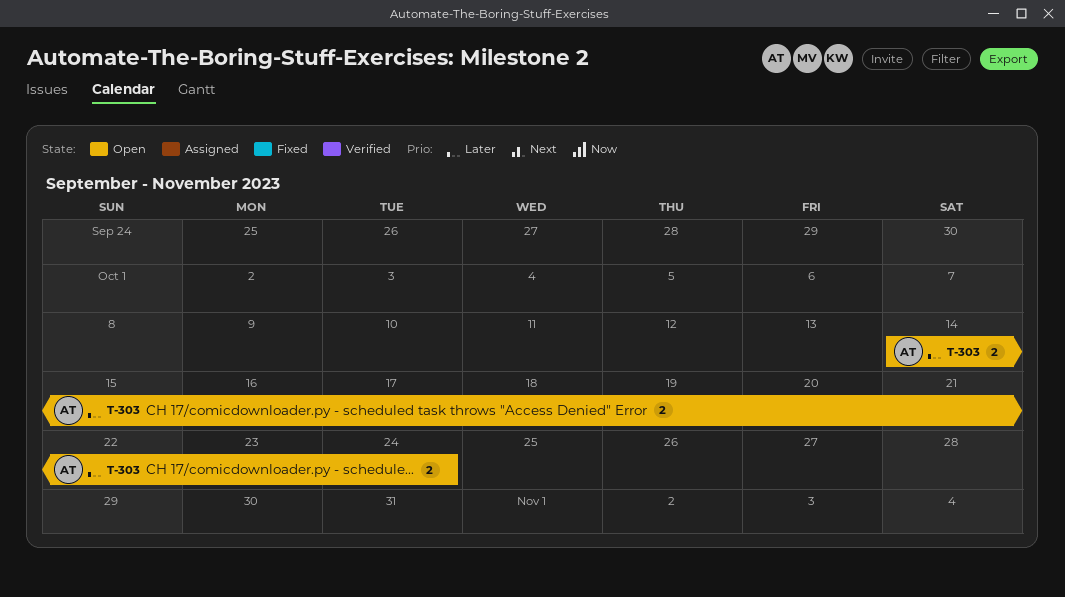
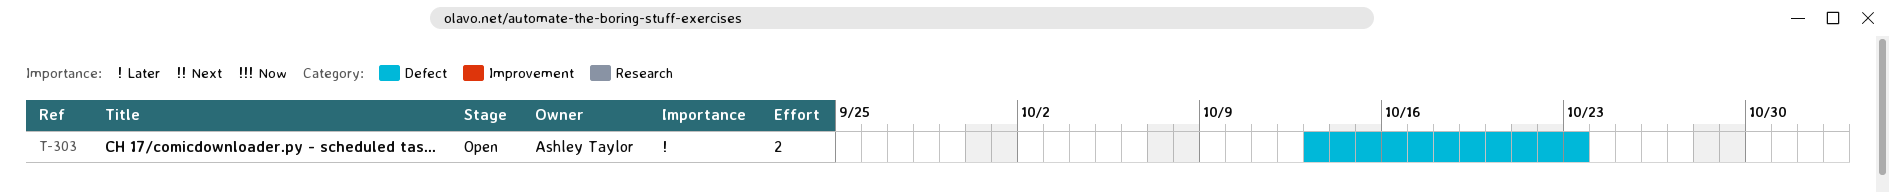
T-303, start: Oct 14 -> Oct 13
T-303, due: Oct 24 -> Oct 23

